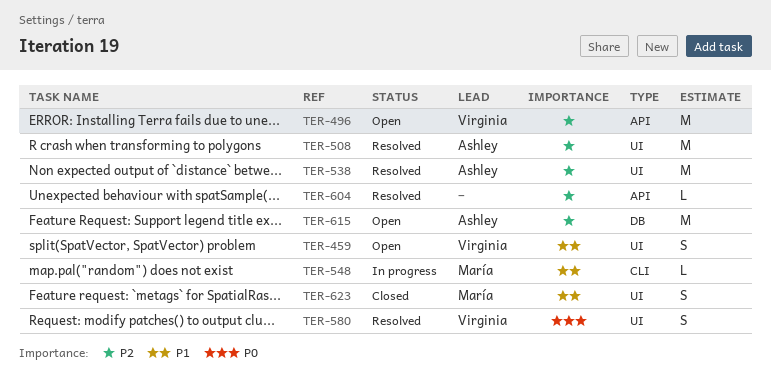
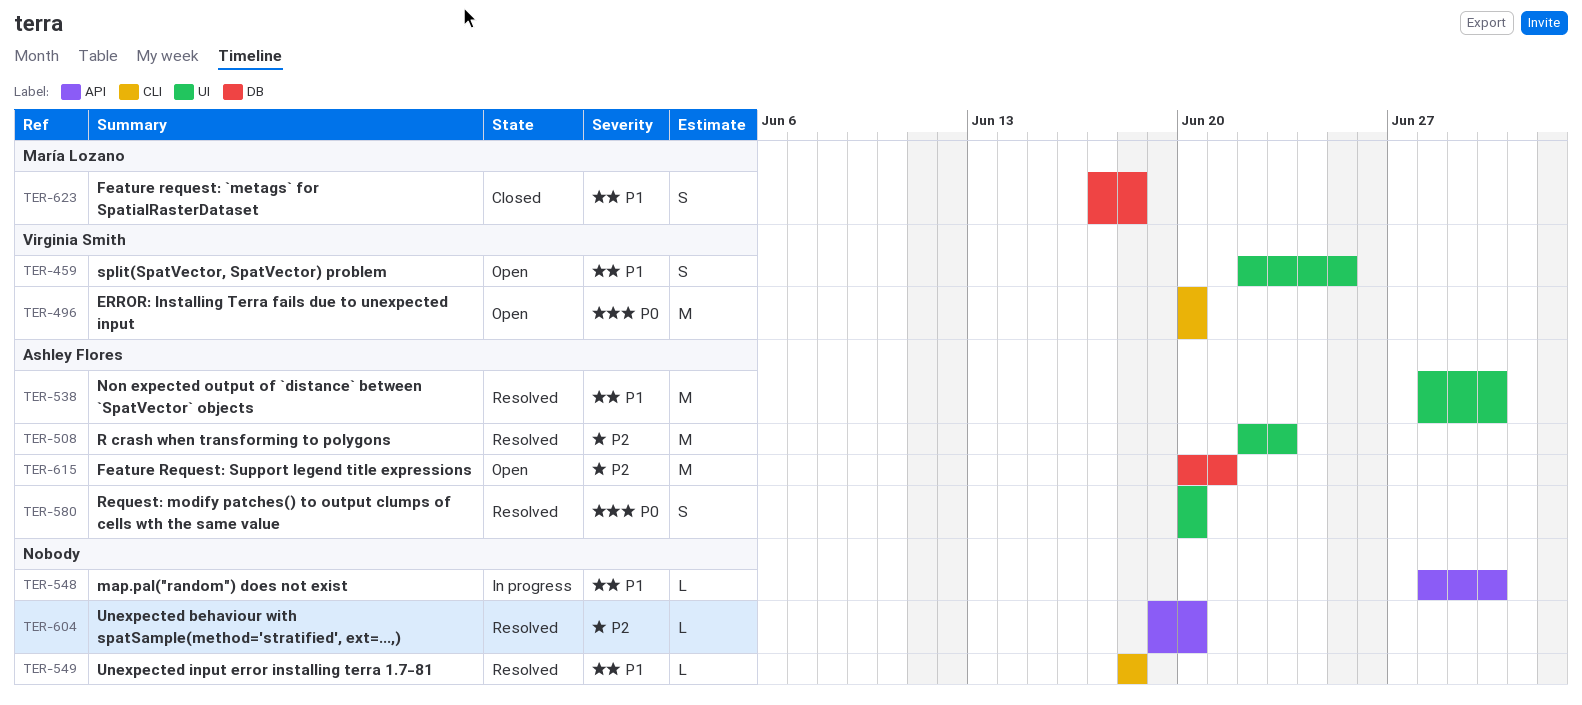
TER-496, priority: P2 -> P0
TER-496, label: API -> CLI
TER-538, priority: P2 -> P1
TER-548, owner: María Lozano -> none
TER-548, label: CLI -> API
TER-549: none -> present
TER-580, owner: Virginia Smith -> Ashley Flores
TER-623, label: UI -> DB

